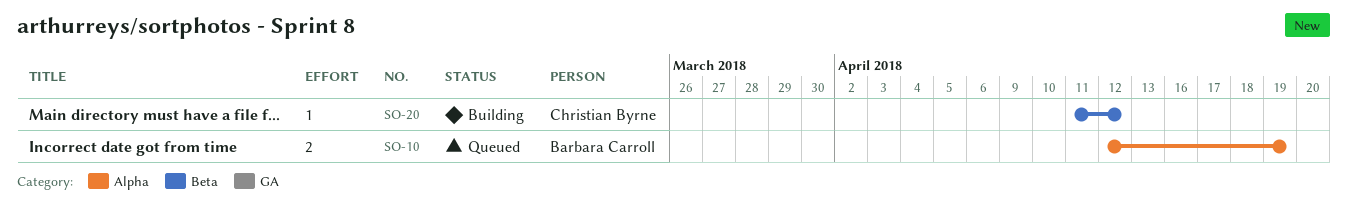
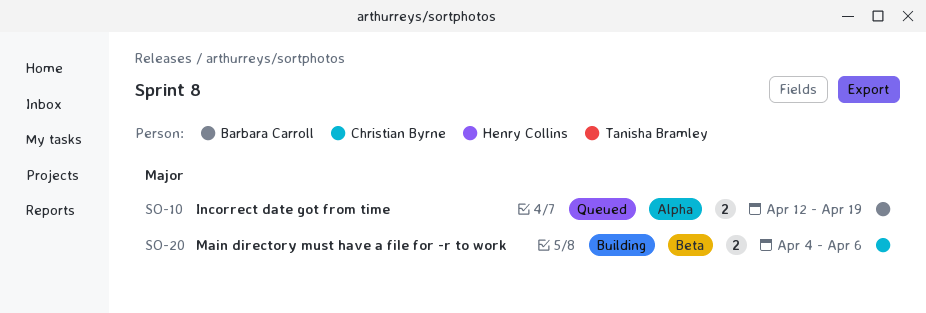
SO-20, estimate: 1 -> 2
SO-20, start: Apr 11 -> Apr 4
SO-20, due: Apr 12 -> Apr 6

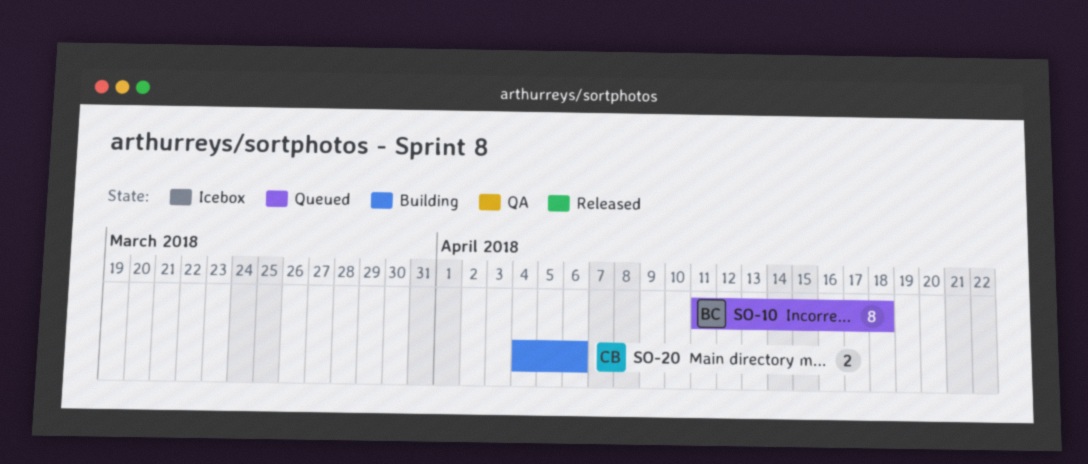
SO-10, estimate: 2 -> 8
SO-10, start: Apr 12 -> Apr 11
SO-10, due: Apr 19 -> Apr 18

